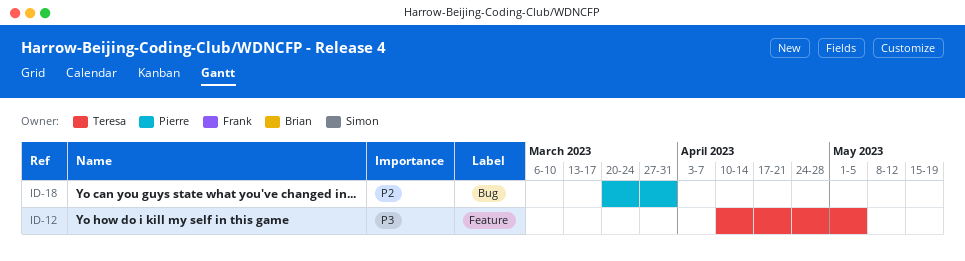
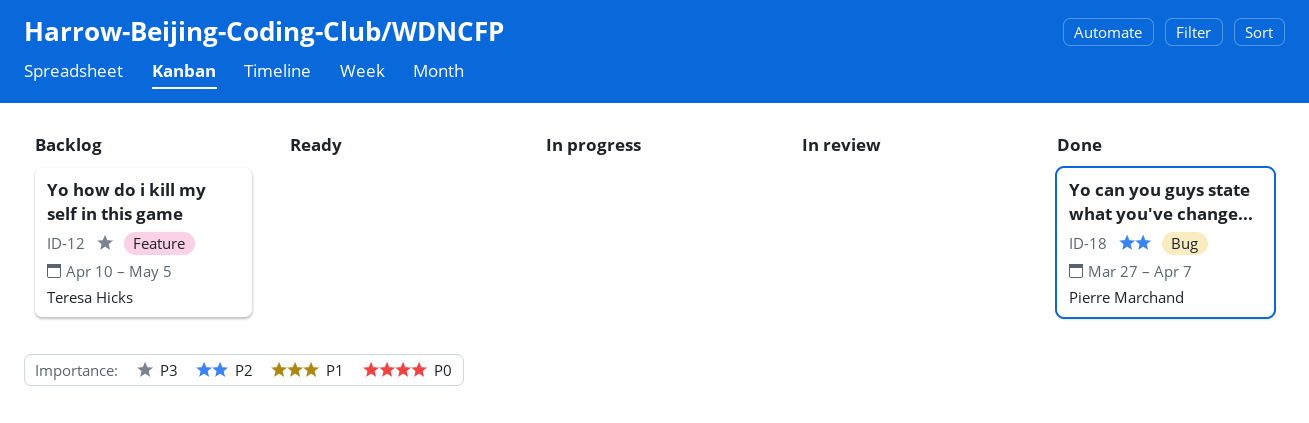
ID-18, start: Mar 20 -> Mar 27
ID-18, due: Mar 31 -> Apr 7

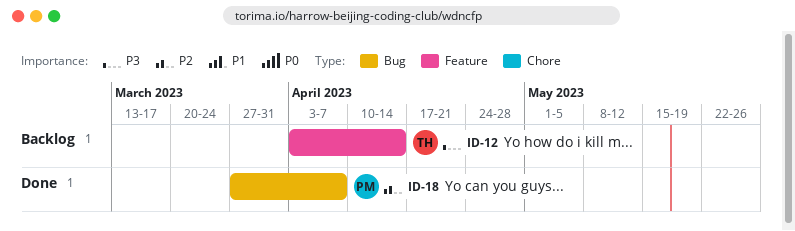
ID-12, start: Apr 10 -> Apr 3
ID-12, due: May 5 -> Apr 14

